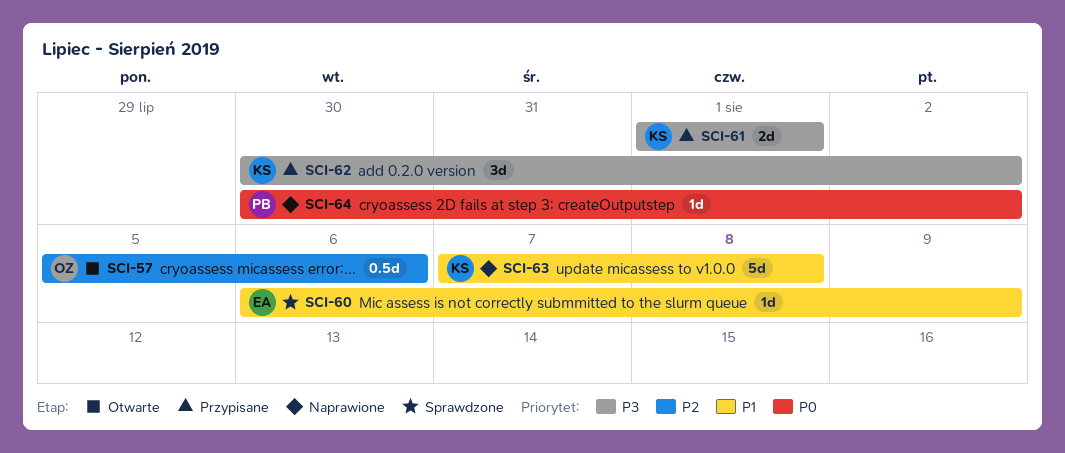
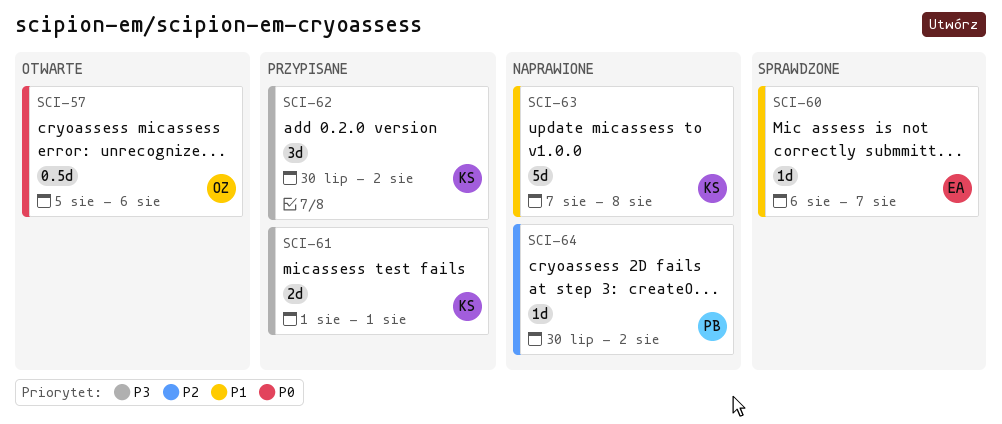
SCI-57, priority: P2 -> P0
SCI-60, due: Aug 9 -> Aug 7
SCI-64, priority: P0 -> P2

